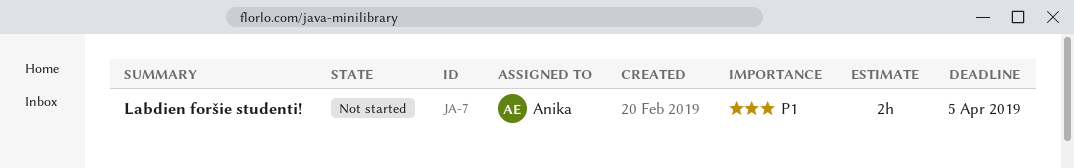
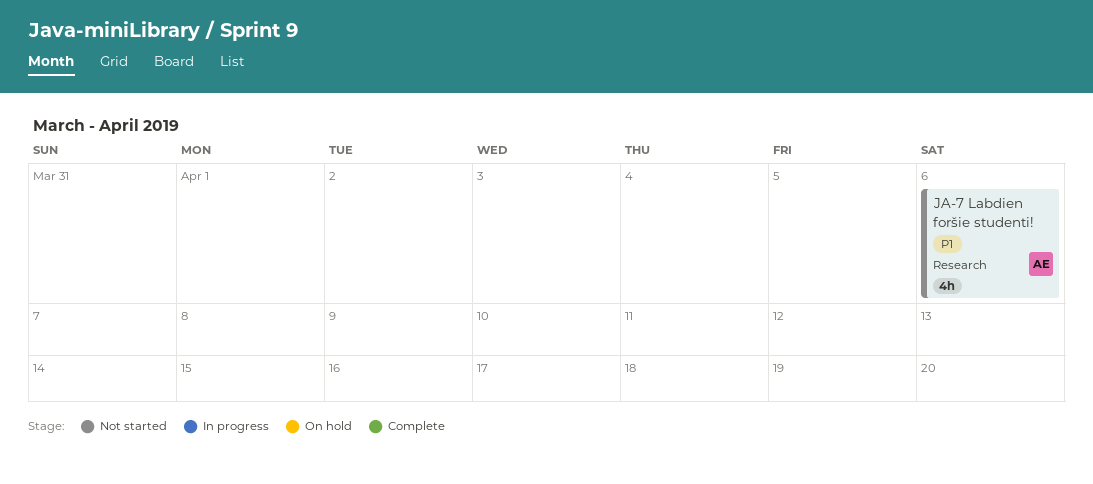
JA-7, estimate: 2h -> 4h
JA-7, due: Apr 5 -> Apr 6

